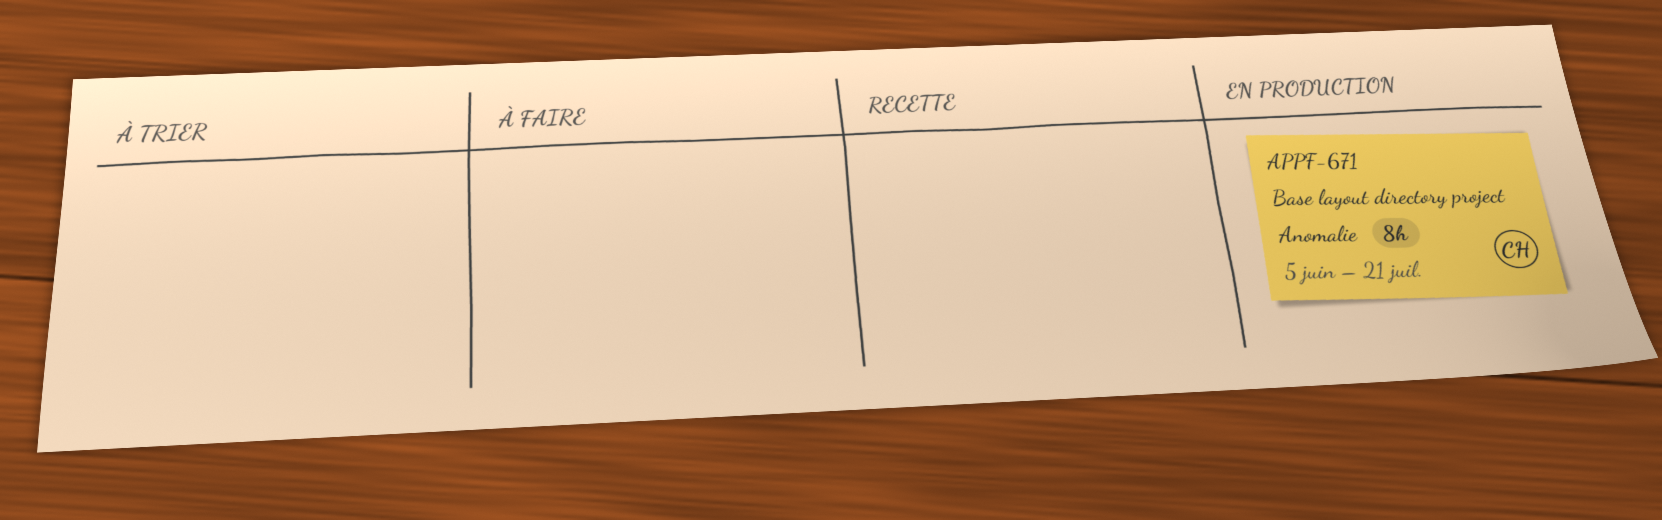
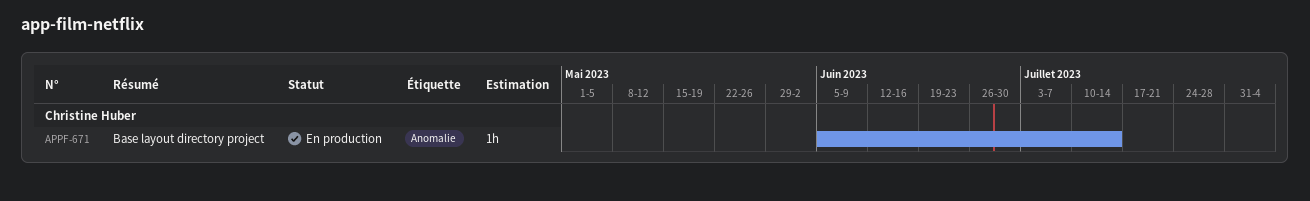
APPF-671, estimate: 8h -> 1h
APPF-671, due: Jul 21 -> Jul 14

